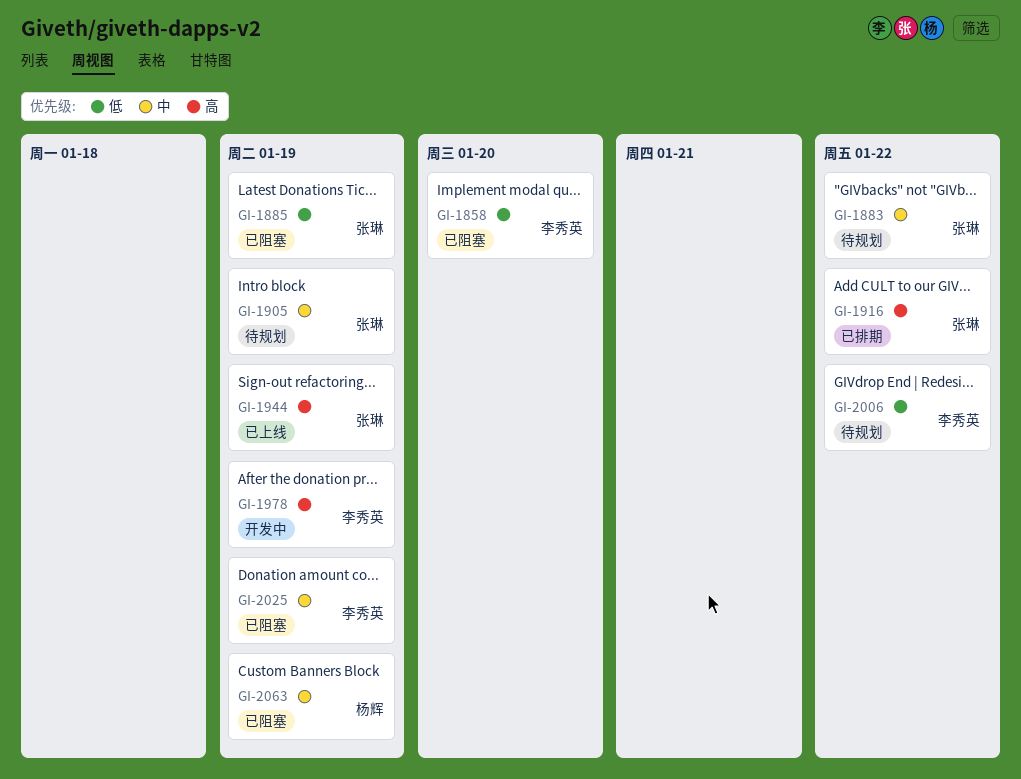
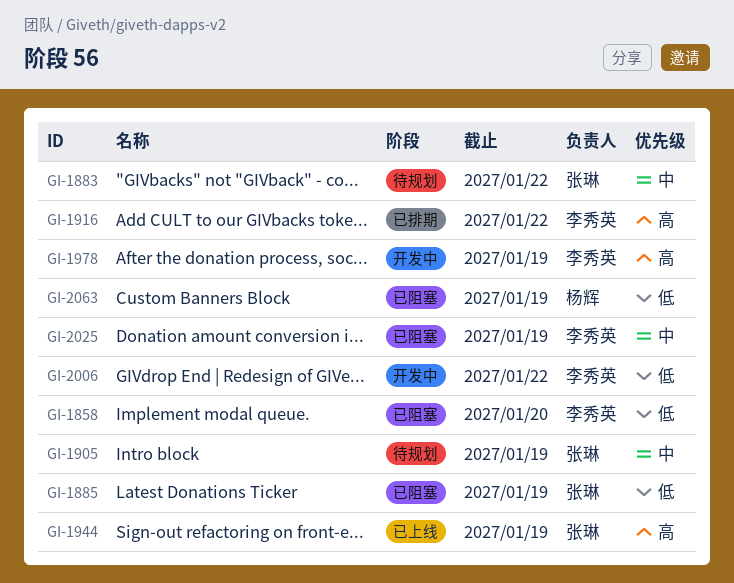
GI-1916, owner: 张琳 -> 李秀英
GI-2006, status: 待规划 -> 开发中
GI-2063, priority: 中 -> 低

